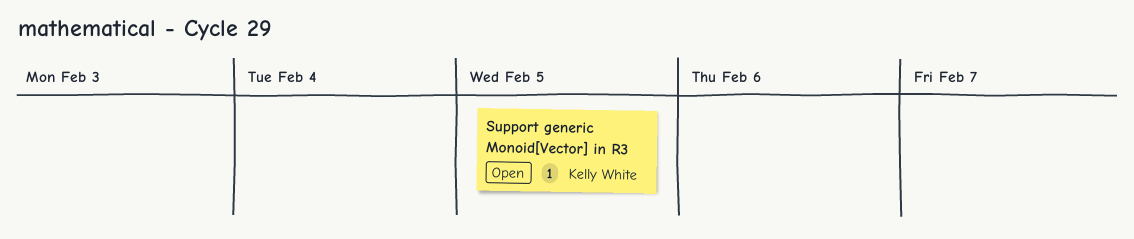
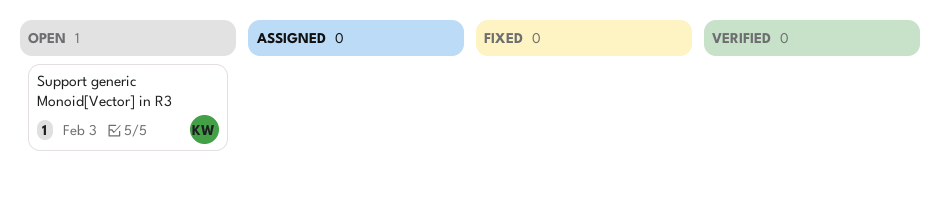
Support generic Monoid[Vector] in R3, due: Feb 5 -> Feb 3

